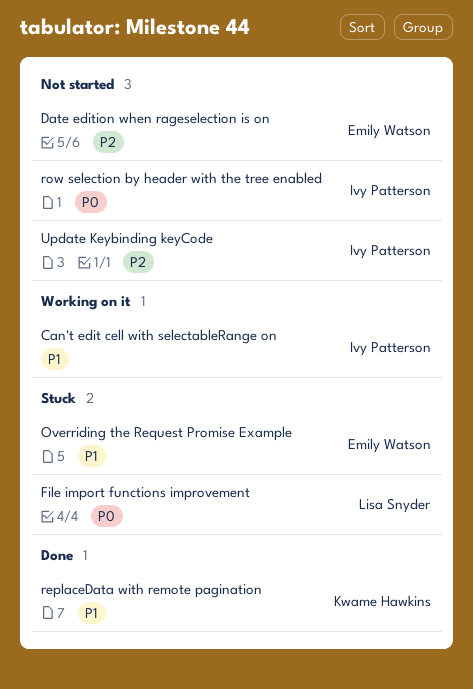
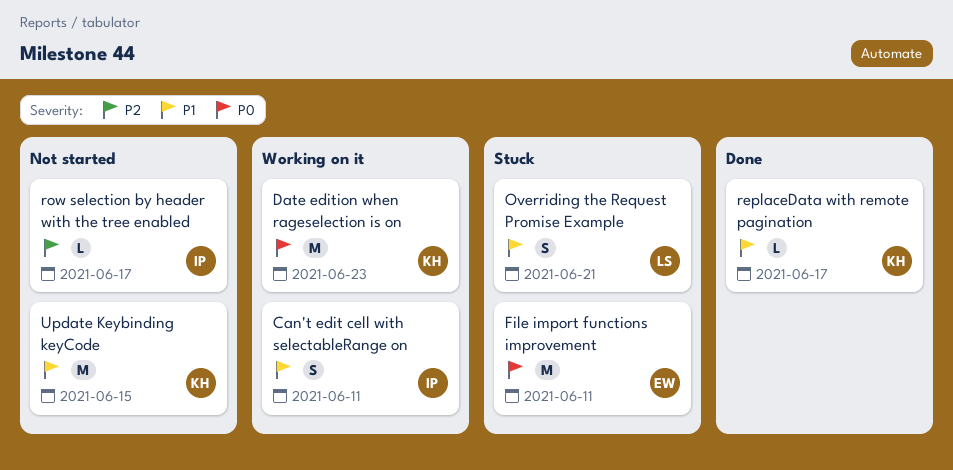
Date edition when rageselection is on, status: Not started -> Working on it
Date edition when rageselection is on, owner: Emily Watson -> Kwame Hawkins
Date edition when rageselection is on, priority: P2 -> P0
File import functions improvement, owner: Lisa Snyder -> Emily Watson
Overriding the Request Promise Example, owner: Emily Watson -> Lisa Snyder
row selection by header with the tree enabled, priority: P0 -> P2
Update Keybinding keyCode, owner: Ivy Patterson -> Kwame Hawkins
Update Keybinding keyCode, priority: P2 -> P1

